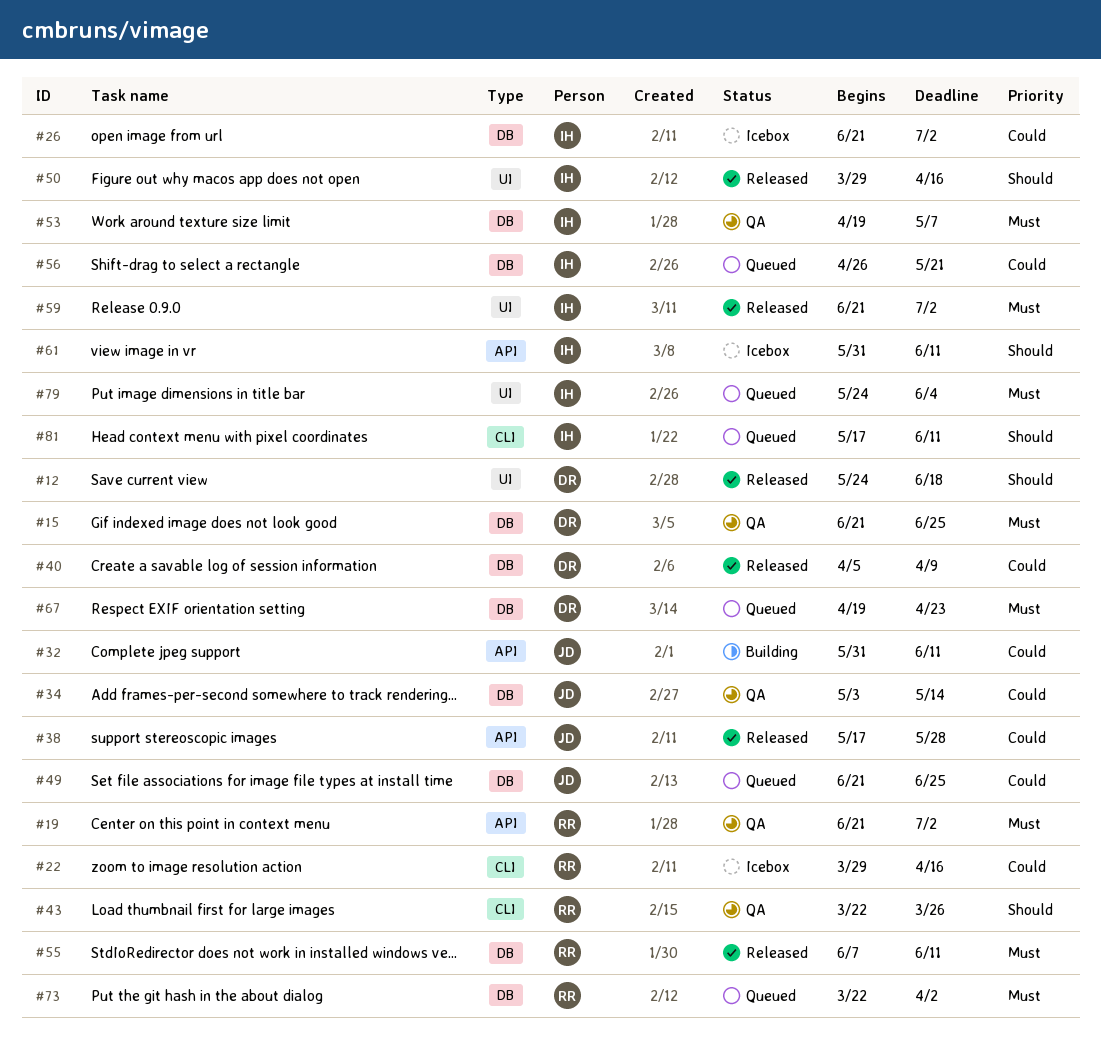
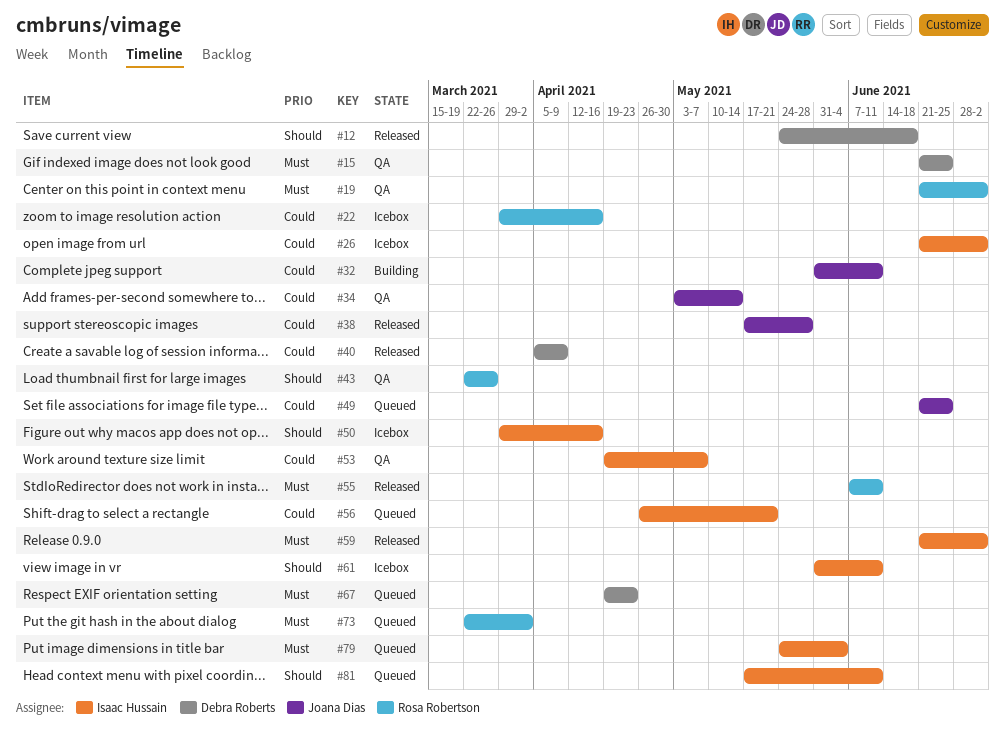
#50, status: Released -> Icebox
#53, priority: Must -> Could

